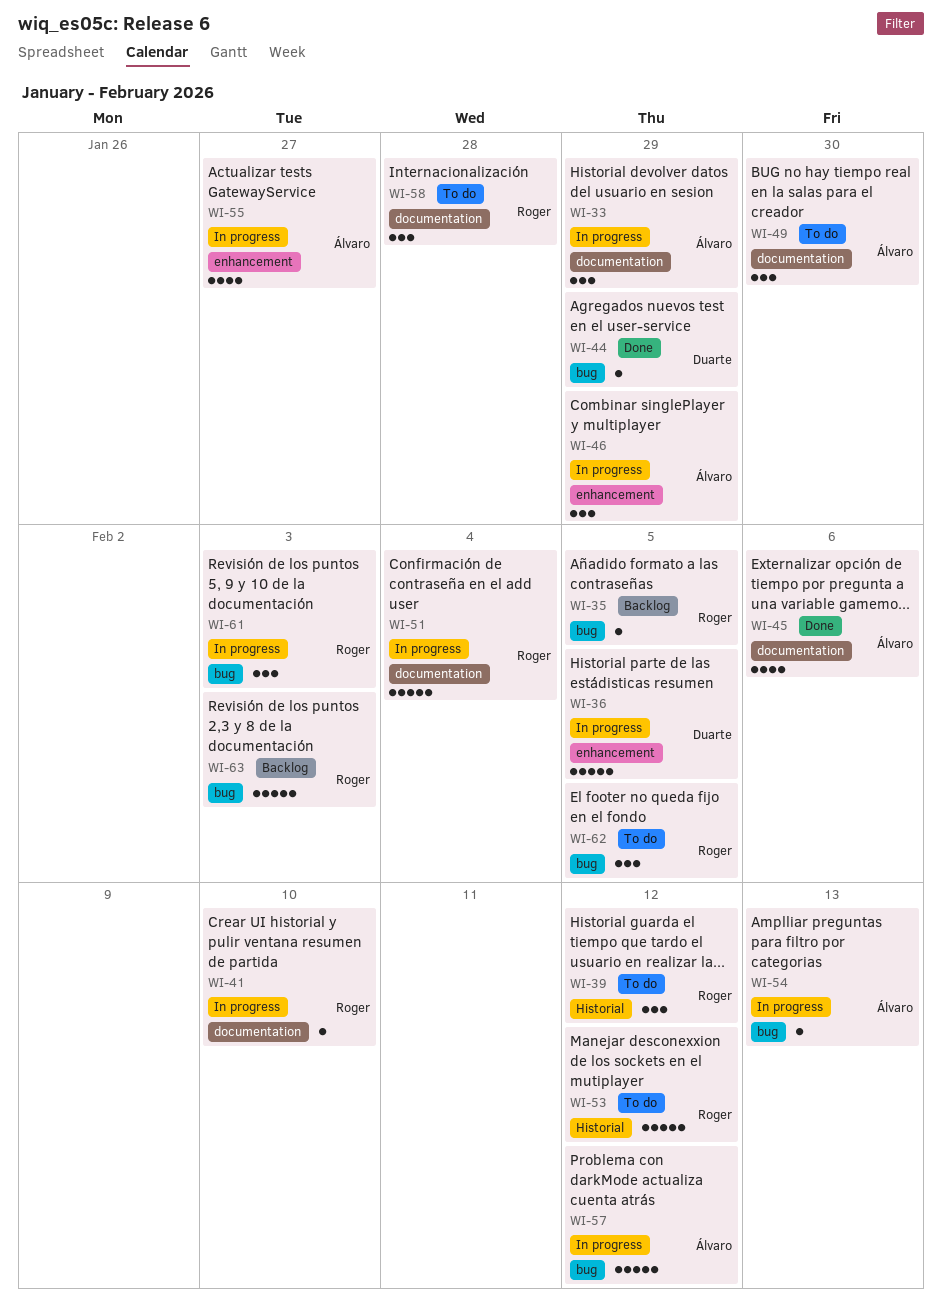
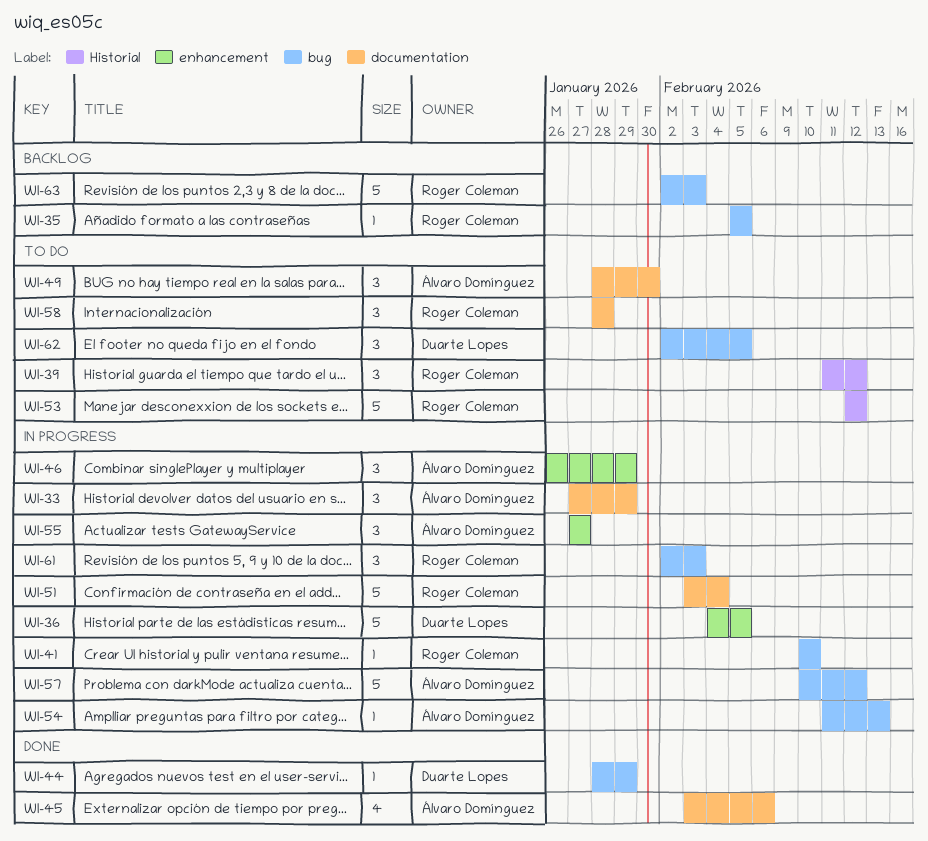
WI-41, label: documentation -> bug
WI-55, estimate: 4 -> 3
WI-62, owner: Roger Coleman -> Duarte Lopes

